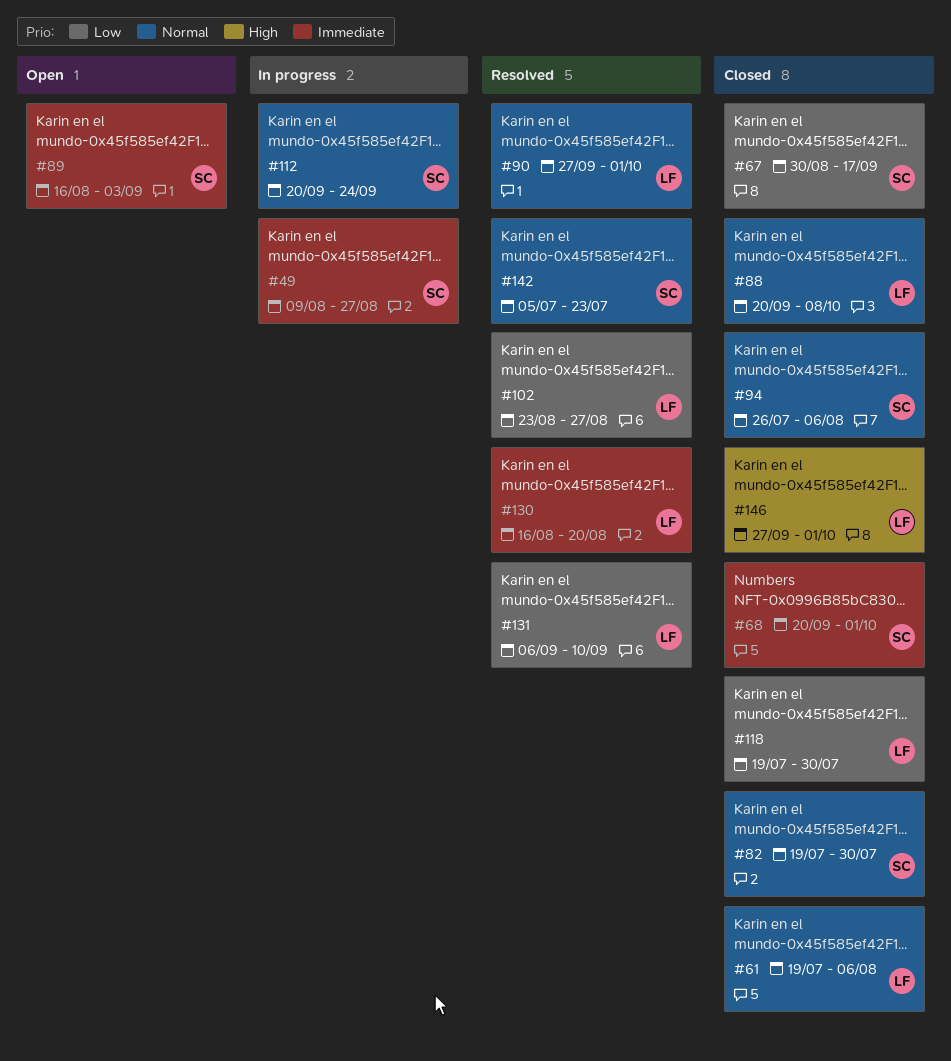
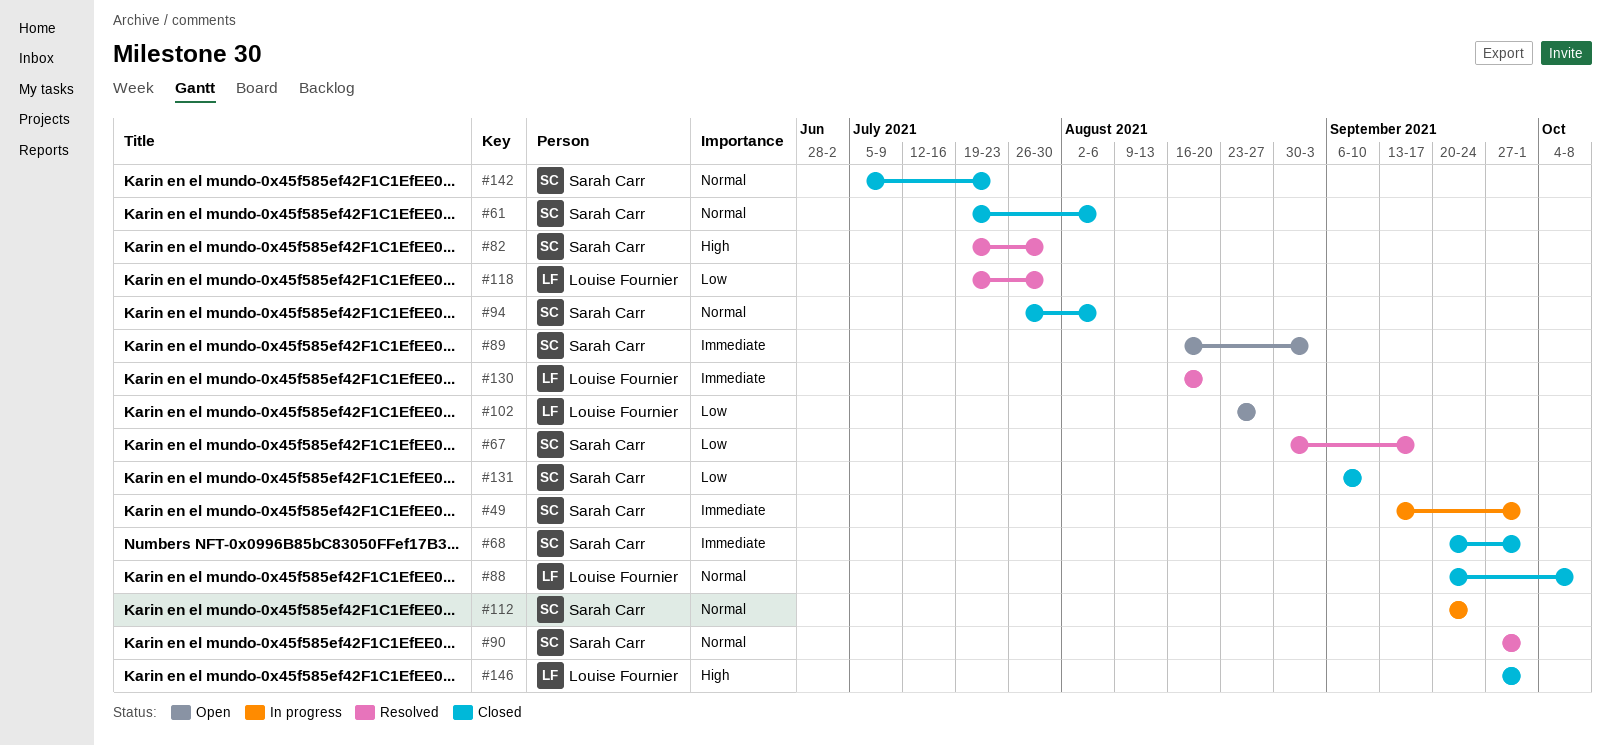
#49, start: Aug 9 -> Sep 13
#49, due: Aug 27 -> Oct 1
#61, owner: Louise Fournier -> Sarah Carr
#67, status: Closed -> Resolved
#82, status: Closed -> Resolved
#82, priority: Normal -> High
#90, owner: Louise Fournier -> Sarah Carr
#102, status: Resolved -> Open
#118, status: Closed -> Resolved
#131, status: Resolved -> Closed
#131, owner: Louise Fournier -> Sarah Carr
#142, status: Resolved -> Closed

